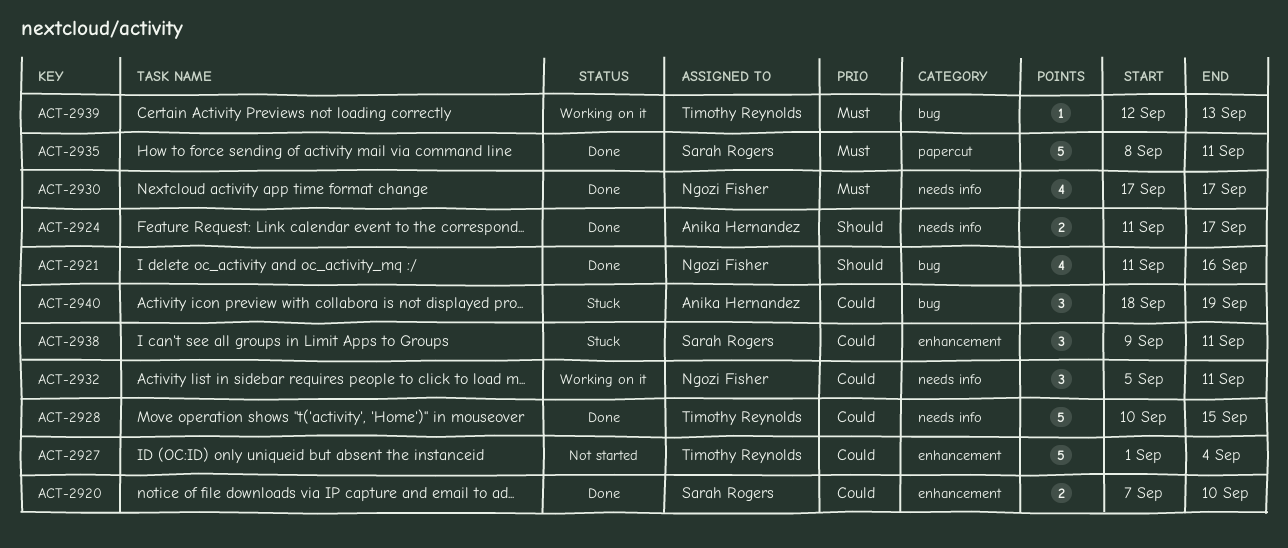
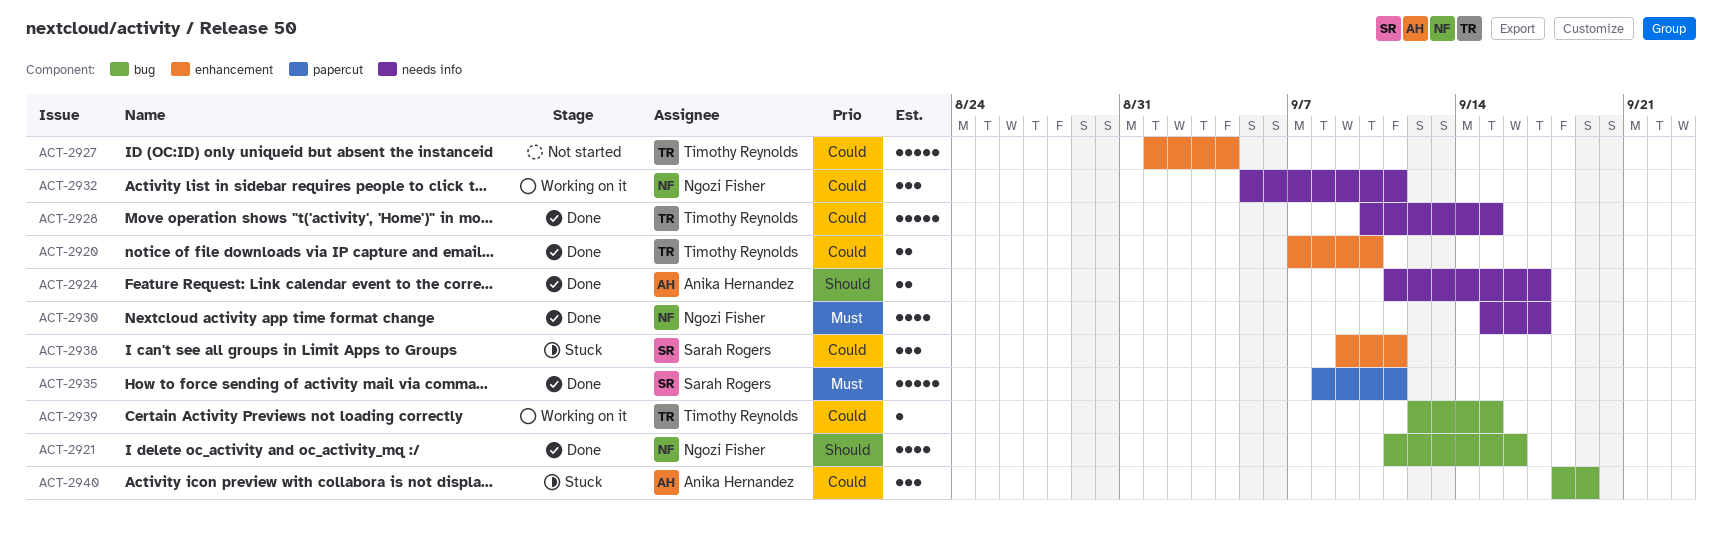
ACT-2920, owner: Sarah Rogers -> Timothy Reynolds
ACT-2930, start: Sep 17 -> Sep 15
ACT-2939, priority: Must -> Could
ACT-2939, due: Sep 13 -> Sep 15

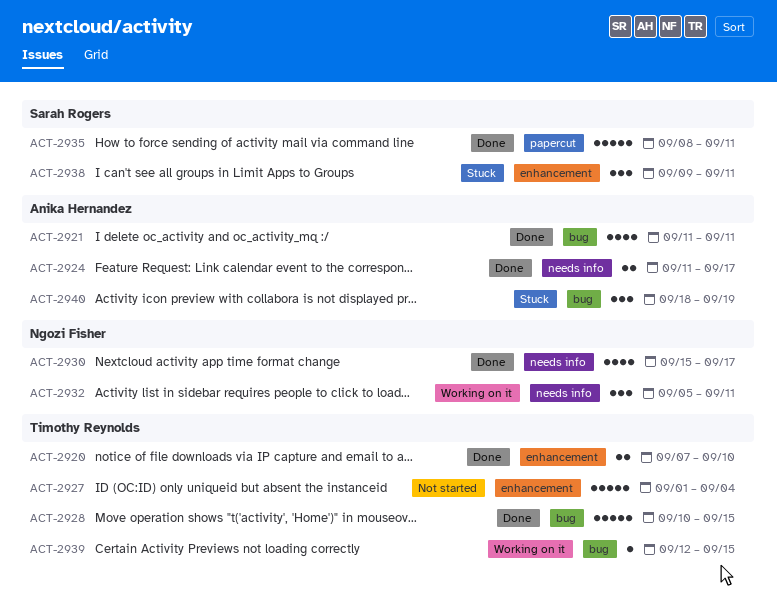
ACT-2921, owner: Ngozi Fisher -> Anika Hernandez
ACT-2921, due: Sep 16 -> Sep 11
ACT-2928, label: needs info -> bug

